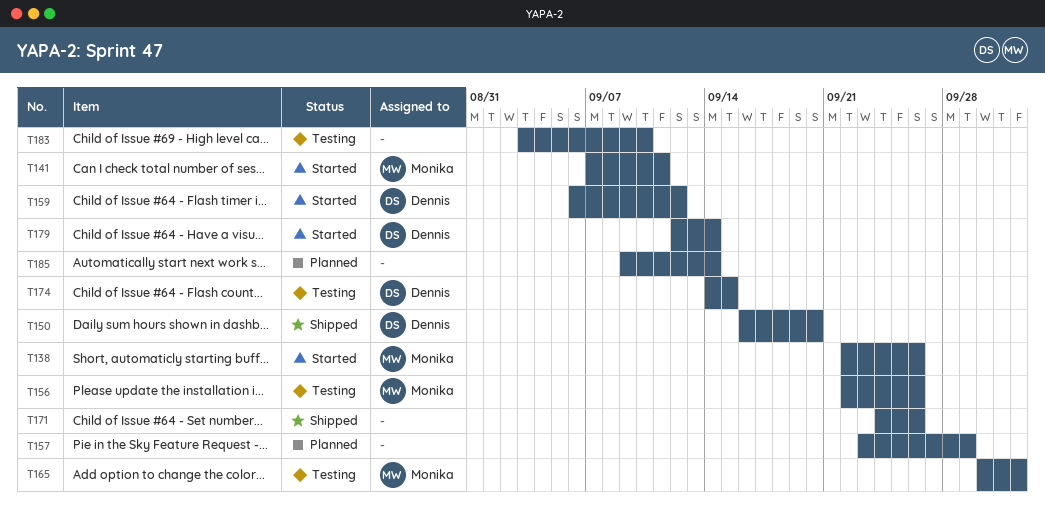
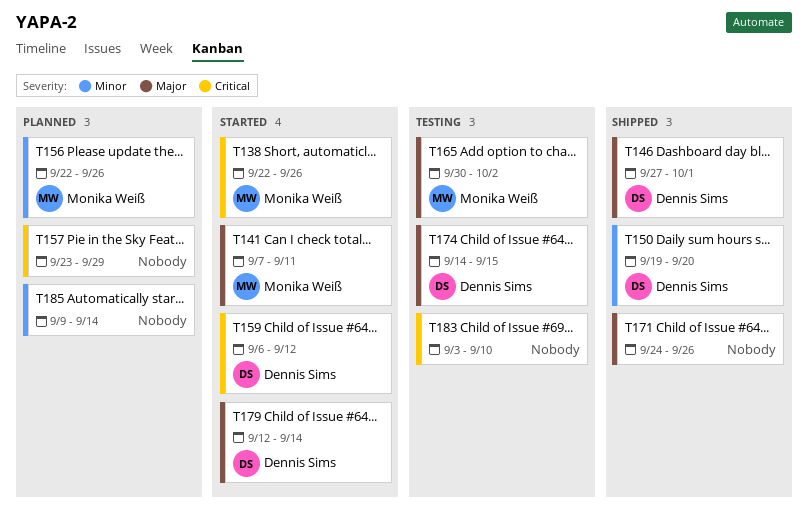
T146: none -> present
T150, start: Sep 16 -> Sep 19
T156, status: Testing -> Planned

